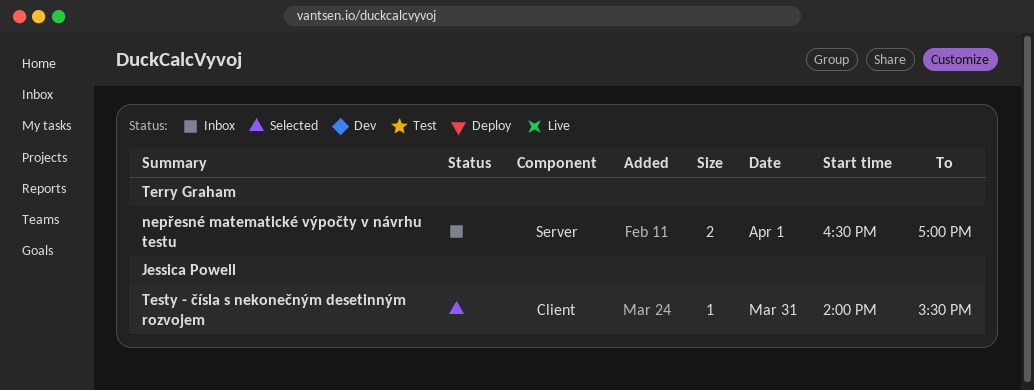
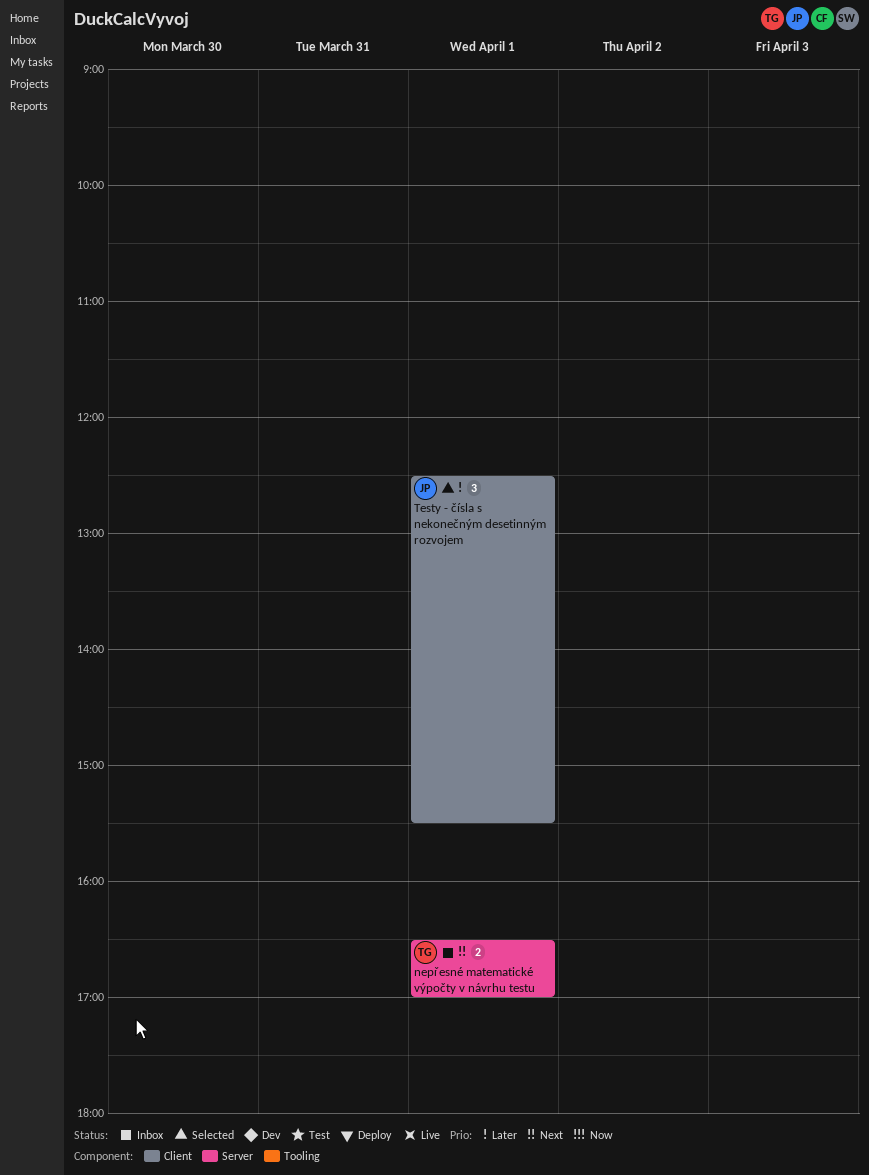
Testy - čísla s nekonečným desetinným rozvojem, estimate: 1 -> 3
Testy - čísla s nekonečným desetinným rozvojem, day: Mar 31 -> Apr 1
Testy - čísla s nekonečným desetinným rozvojem, begins: 14:00 -> 12:30

